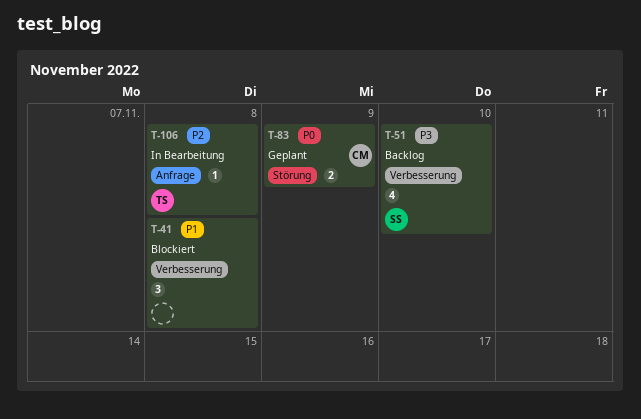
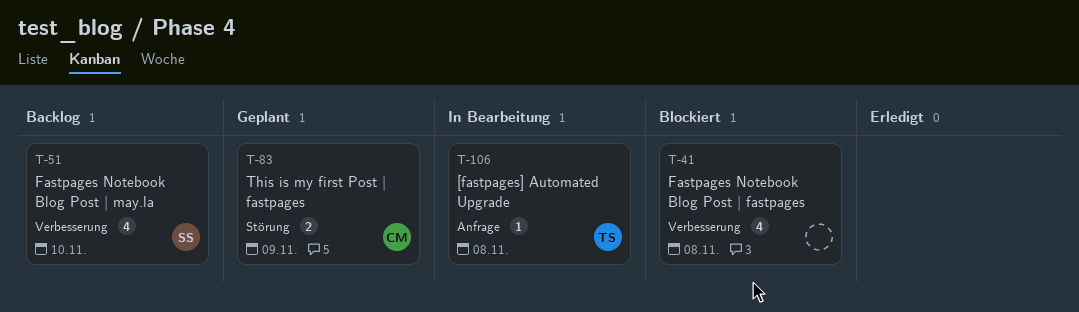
T-41, estimate: 3 -> 4

